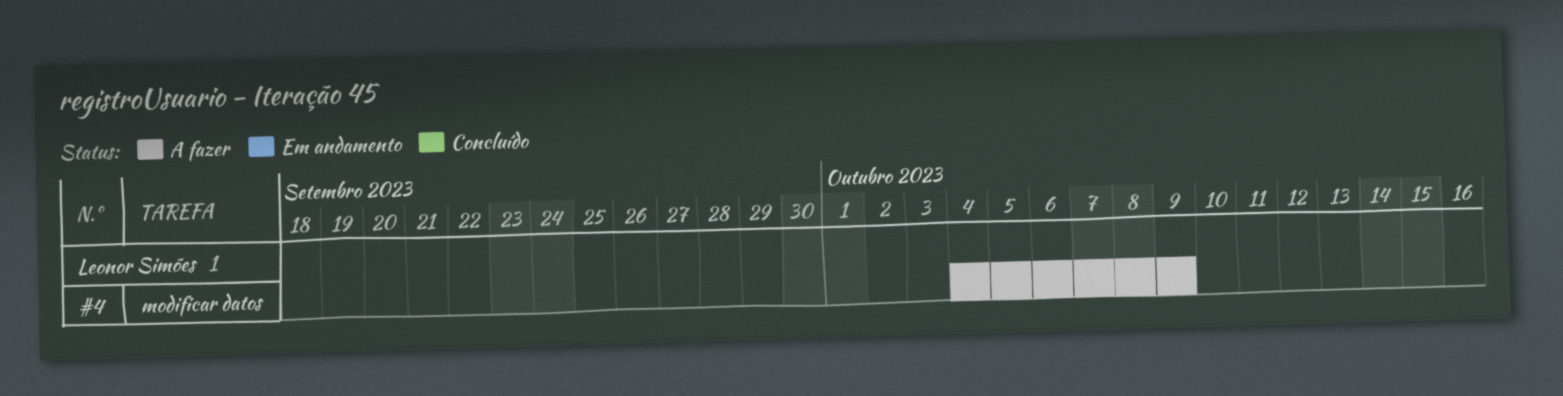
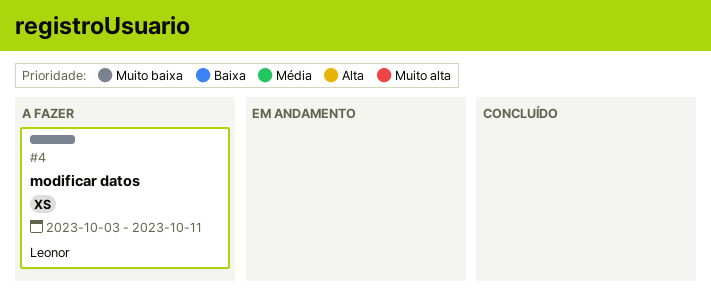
#4, start: Oct 4 -> Oct 3
#4, due: Oct 9 -> Oct 11

